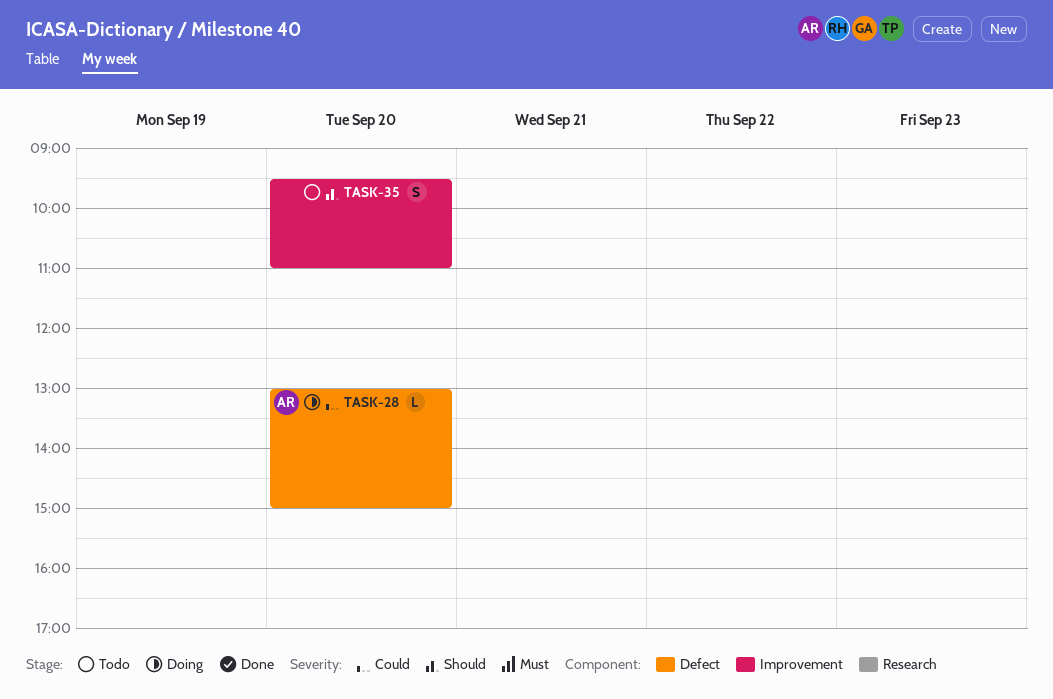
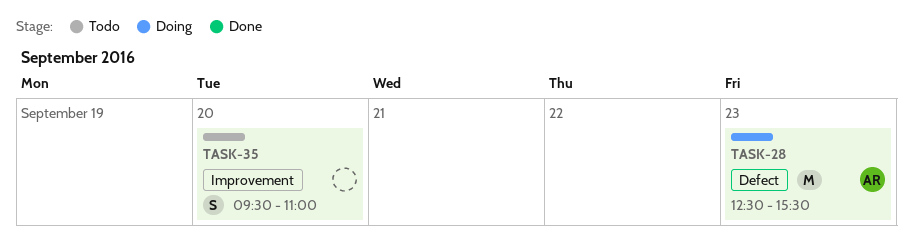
TASK-28, estimate: L -> M
TASK-28, day: Sep 20 -> Sep 23
TASK-28, begins: 13:00 -> 12:30
TASK-28, ends: 15:00 -> 15:30

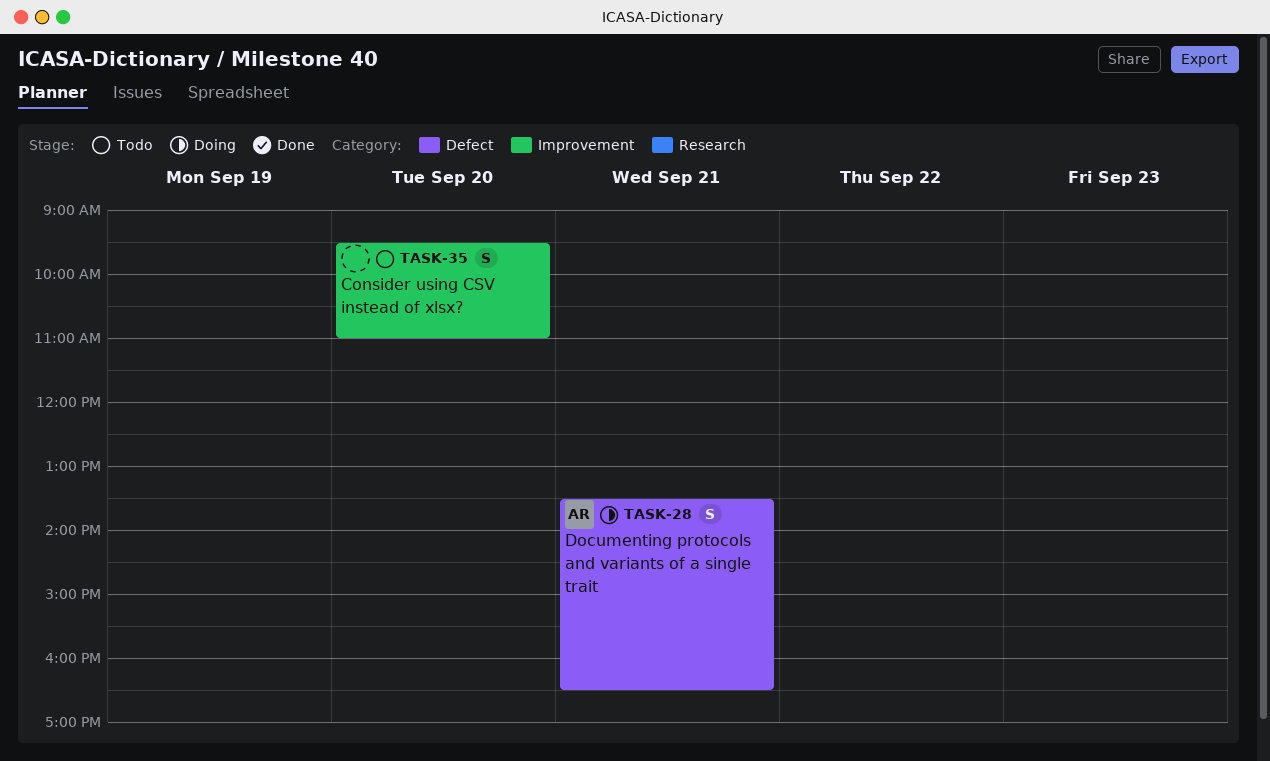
TASK-28, estimate: M -> S
TASK-28, day: Sep 23 -> Sep 21
TASK-28, begins: 12:30 -> 13:30
TASK-28, ends: 15:30 -> 16:30

